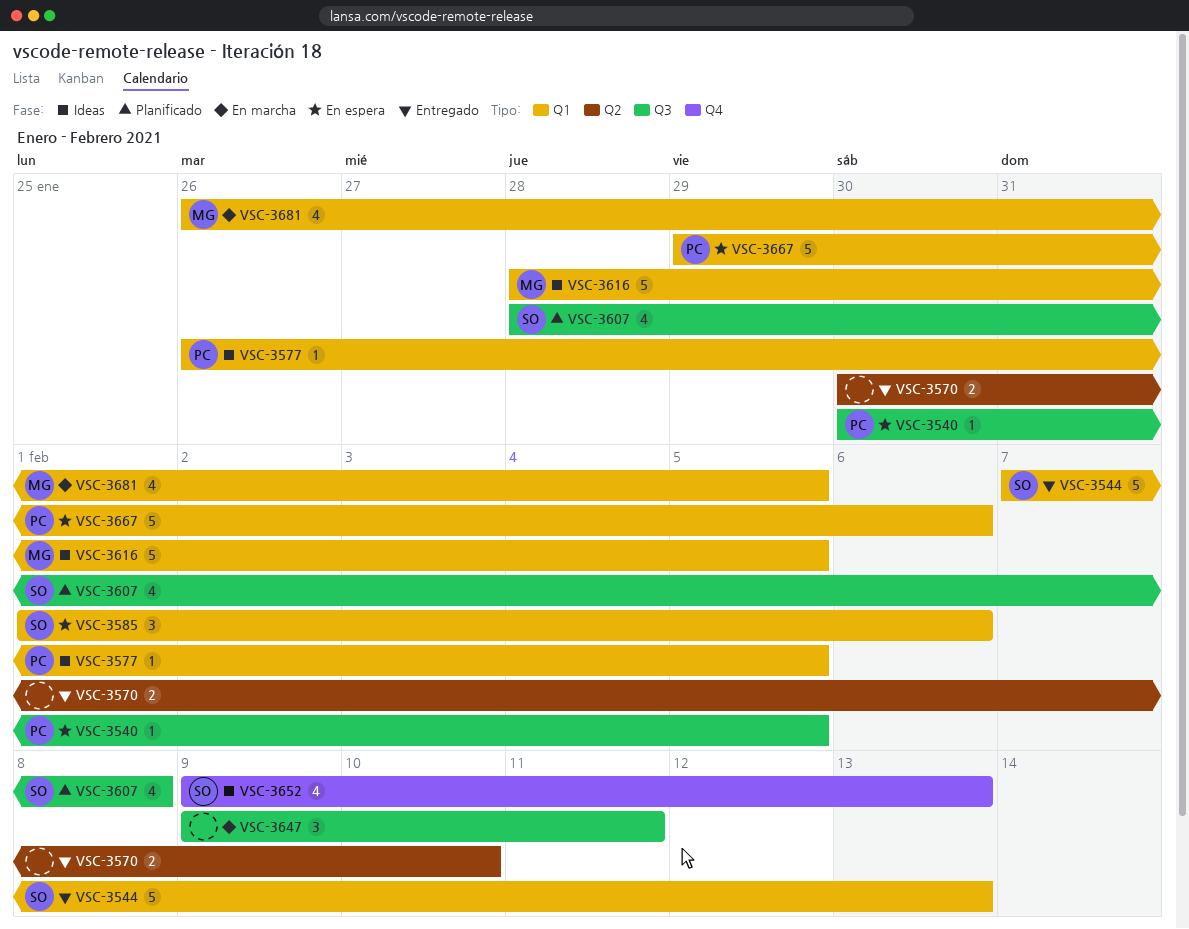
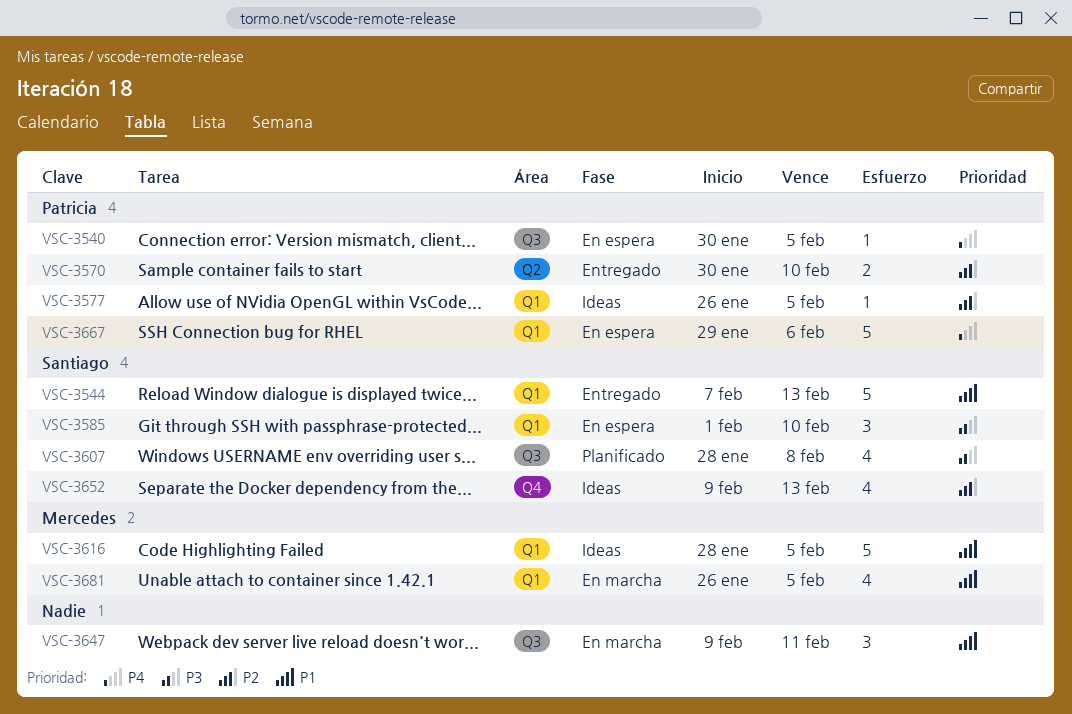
VSC-3570, owner: none -> Patricia
VSC-3585, due: Feb 6 -> Feb 10

